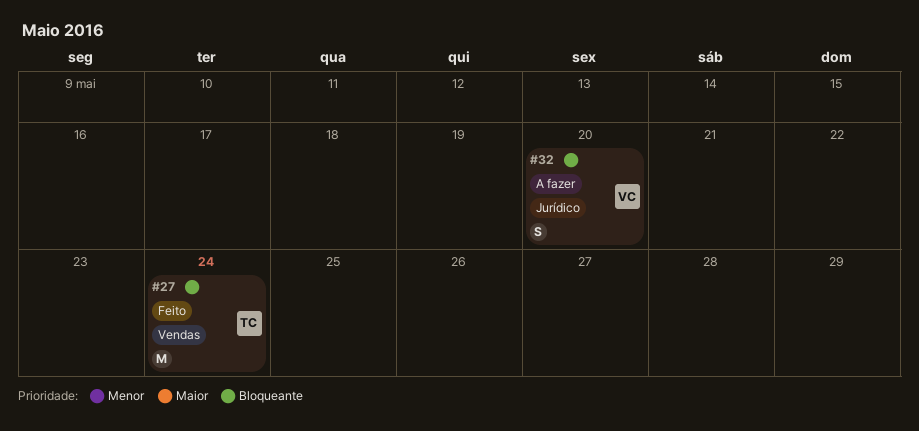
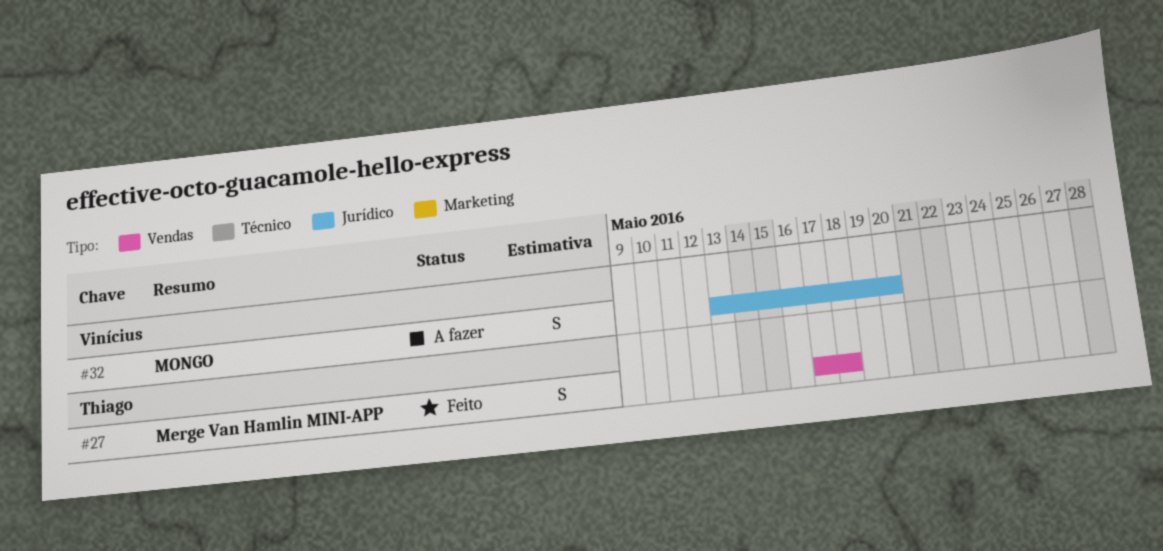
#27, estimate: M -> S
#27, due: May 24 -> May 18

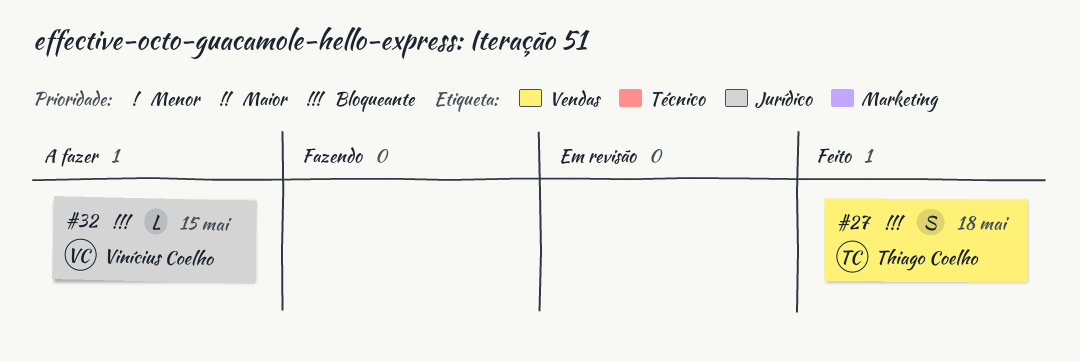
#32, estimate: S -> L
#32, due: May 20 -> May 15

